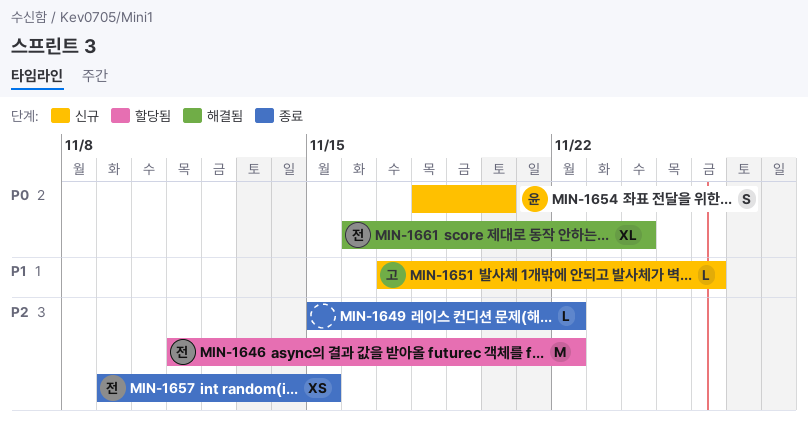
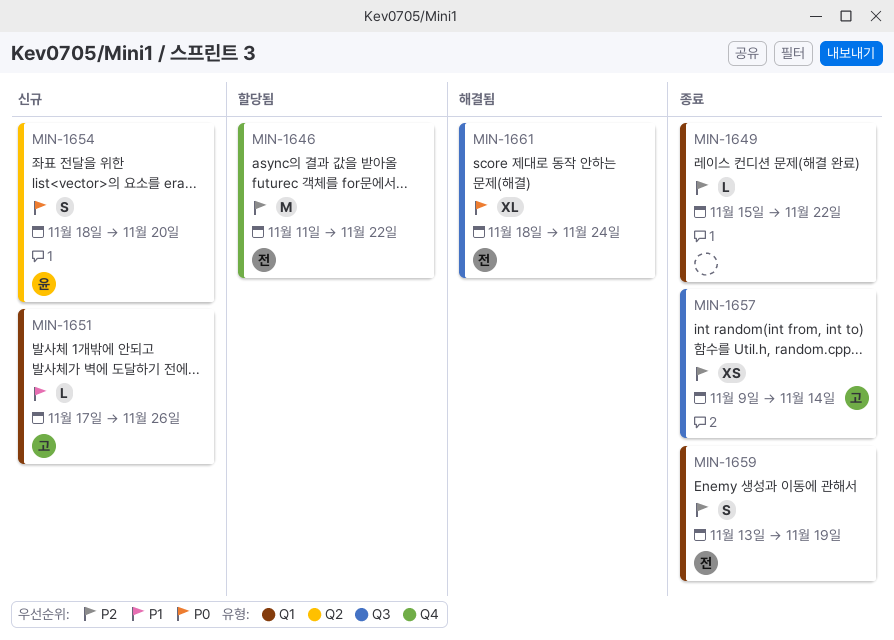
MIN-1657, owner: 전 -> 고
MIN-1657, due: Nov 15 -> Nov 14
MIN-1659: none -> present
MIN-1661, start: Nov 16 -> Nov 18

